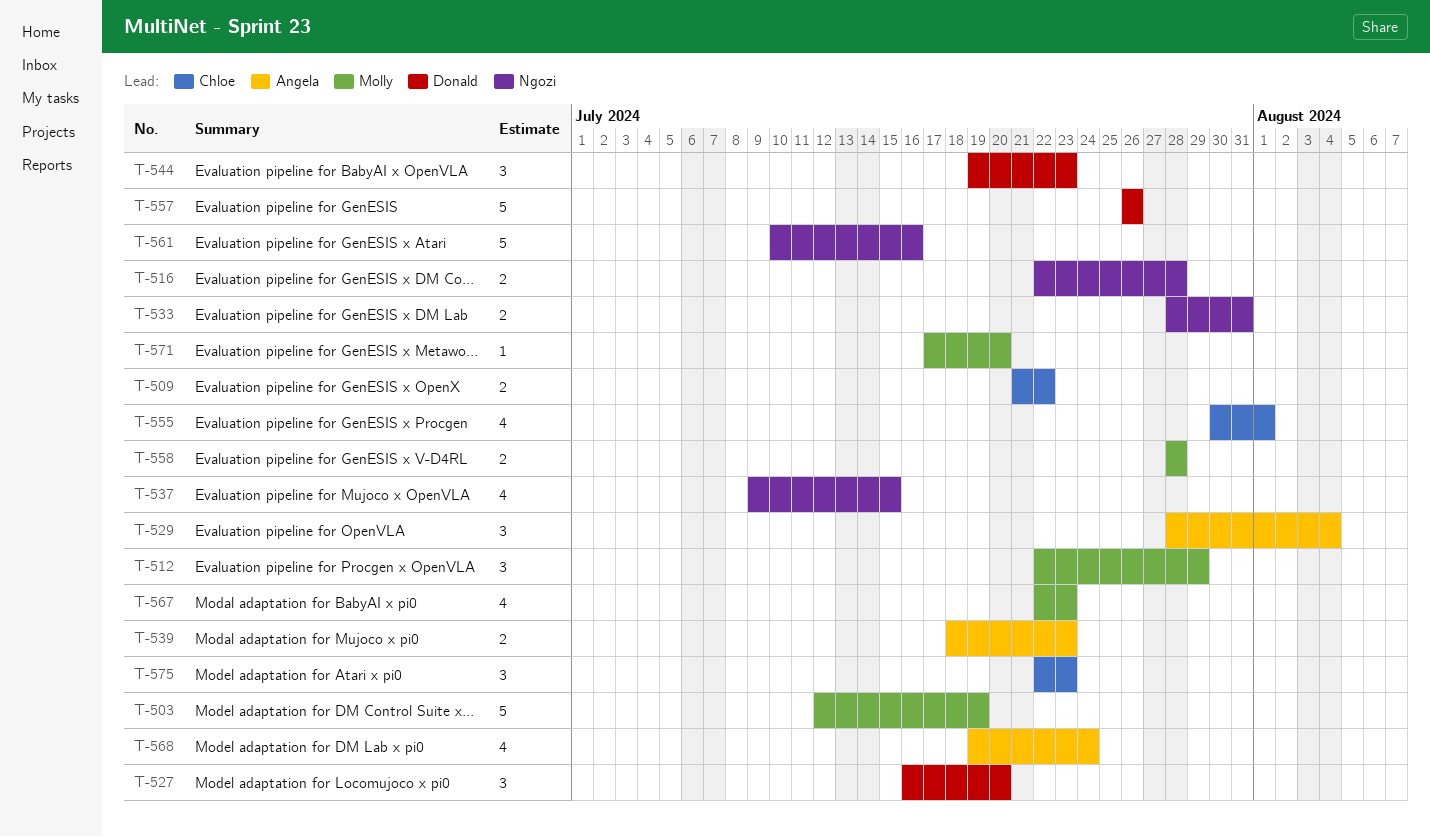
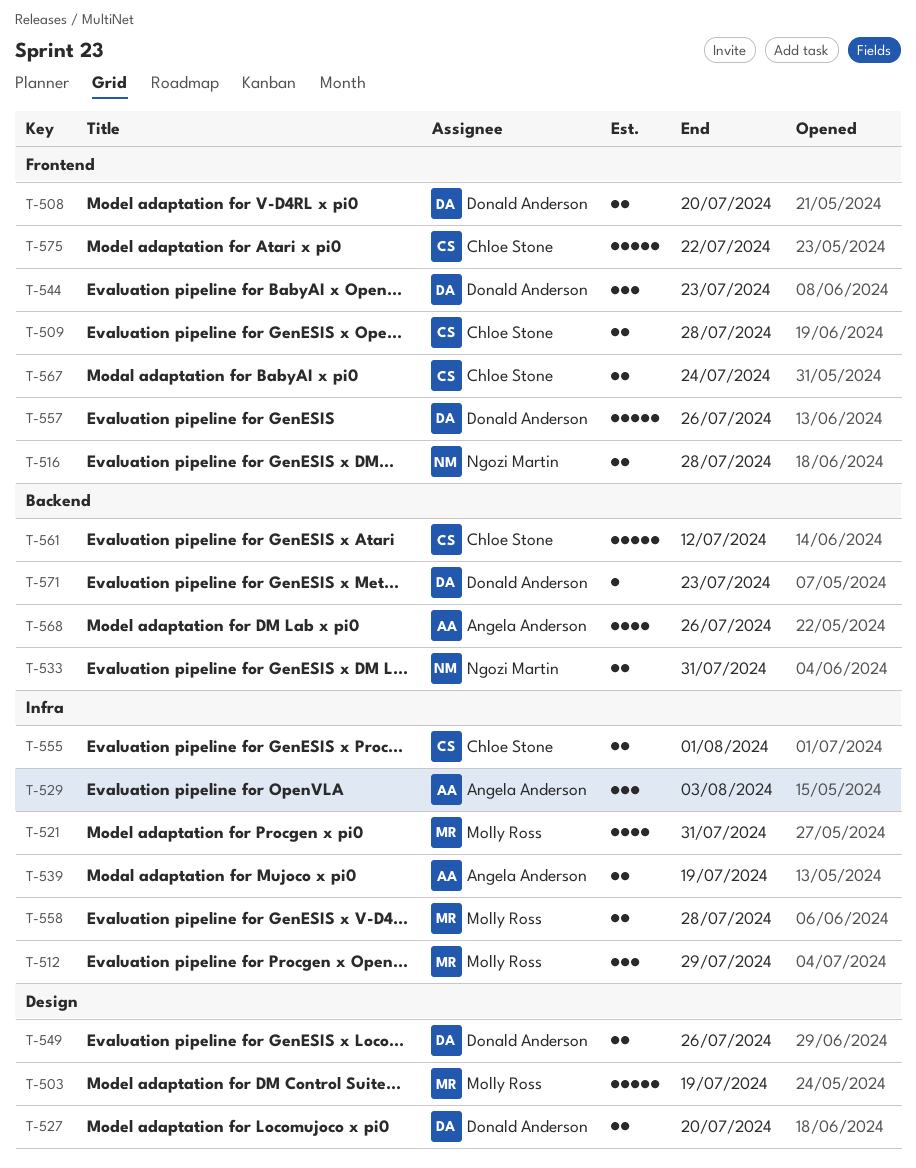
T-508: none -> present
T-509, due: Jul 22 -> Jul 28
T-521: none -> present
T-527, estimate: 3 -> 2
T-529, due: Aug 4 -> Aug 3
T-537: present -> none
T-539, due: Jul 23 -> Jul 19
T-549: none -> present
T-555, estimate: 4 -> 2
T-561, owner: Ngozi Martin -> Chloe Stone
T-561, due: Jul 16 -> Jul 12
T-567, owner: Molly Ross -> Chloe Stone
T-567, estimate: 4 -> 2
T-567, due: Jul 23 -> Jul 24
T-568, due: Jul 24 -> Jul 26
T-571, owner: Molly Ross -> Donald Anderson
T-571, due: Jul 20 -> Jul 23
T-575, estimate: 3 -> 5
T-575, due: Jul 23 -> Jul 22

